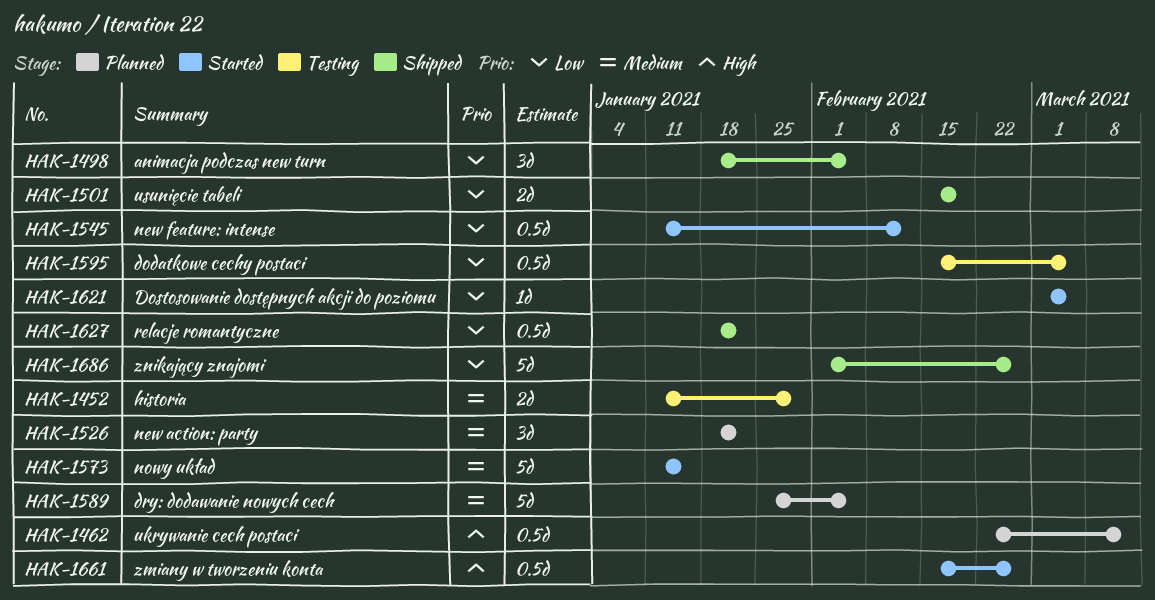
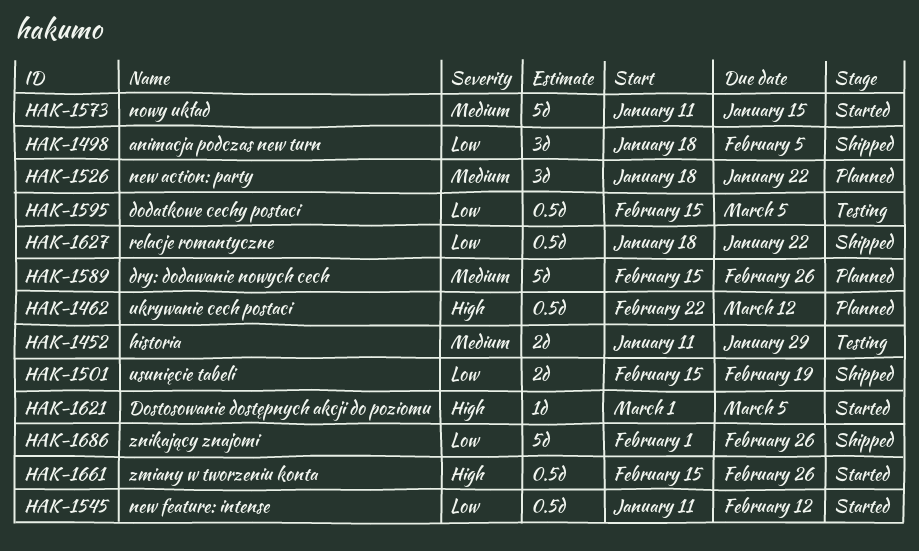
HAK-1589, start: Jan 25 -> Feb 15
HAK-1589, due: Feb 5 -> Feb 26
HAK-1621, priority: Low -> High

